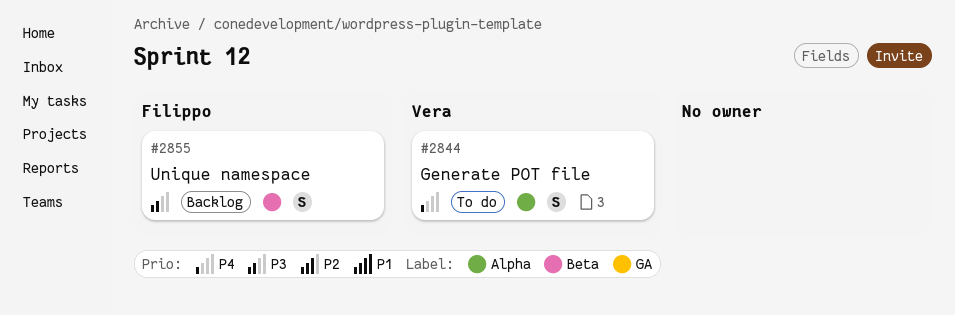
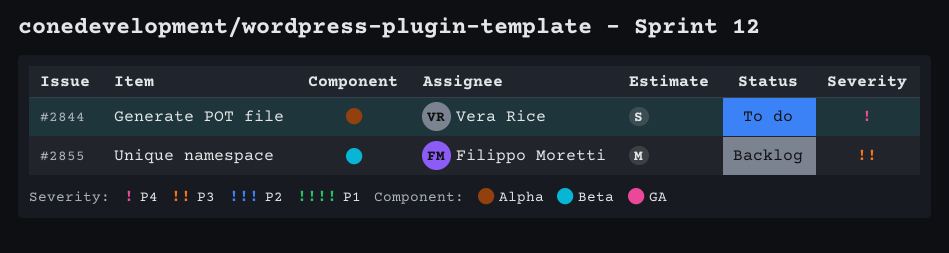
#2855, estimate: S -> M

